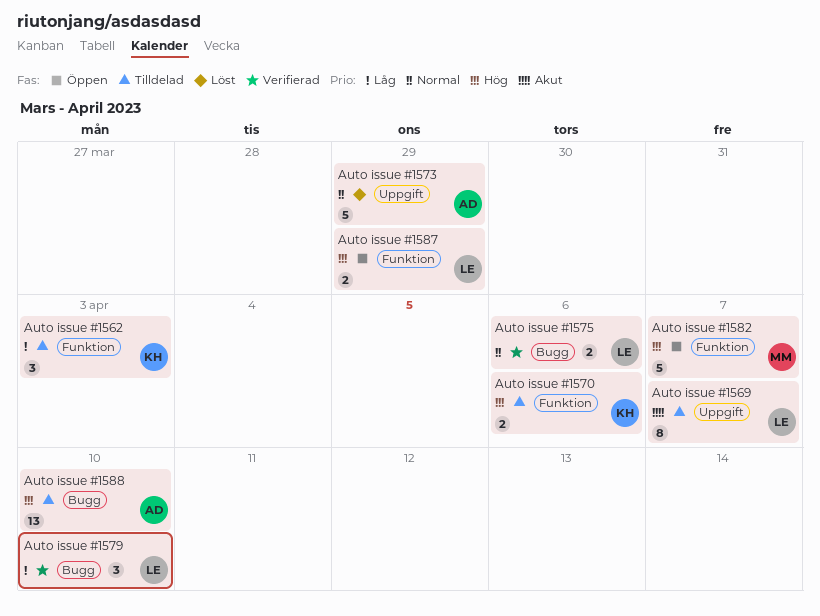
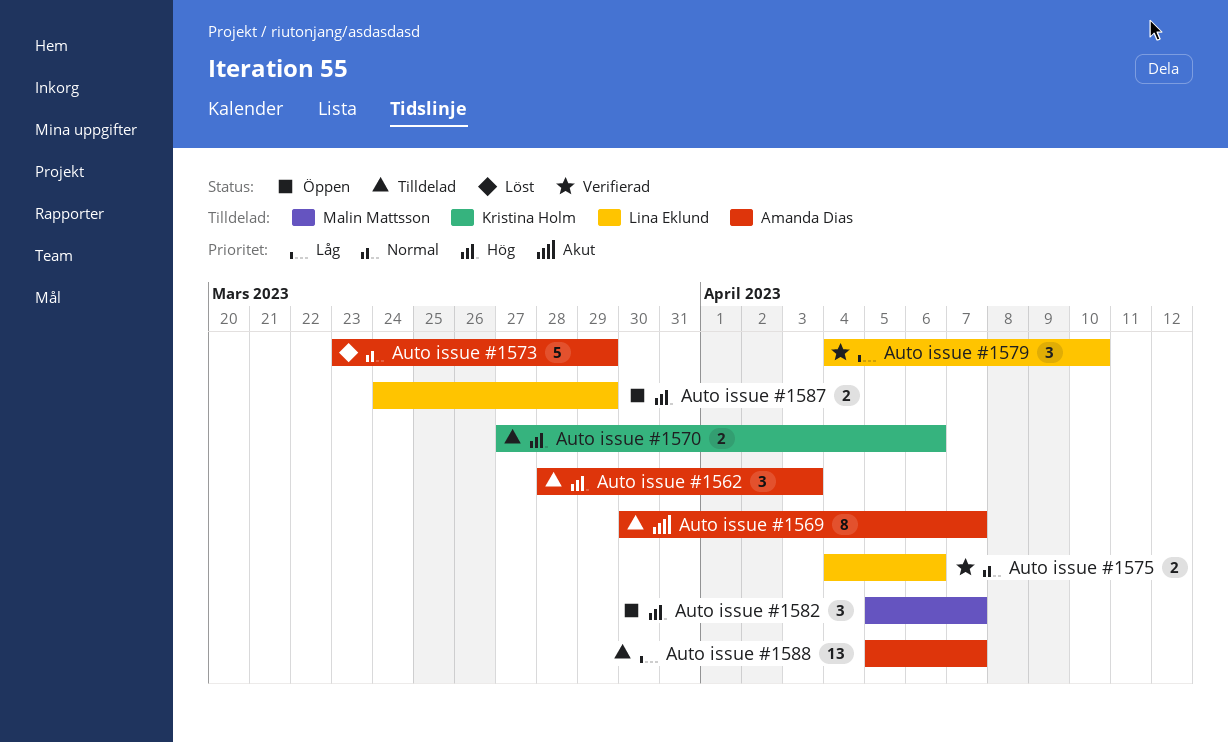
Auto issue #1562, owner: Kristina Holm -> Amanda Dias
Auto issue #1562, priority: Låg -> Hög
Auto issue #1569, owner: Lina Eklund -> Amanda Dias
Auto issue #1582, estimate: 5 -> 3
Auto issue #1588, priority: Hög -> Låg
Auto issue #1588, due: Apr 10 -> Apr 7

